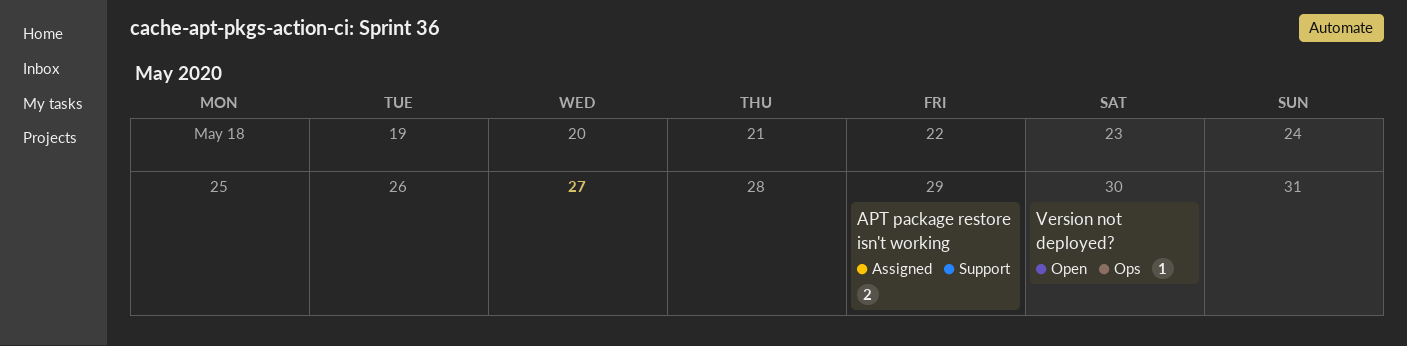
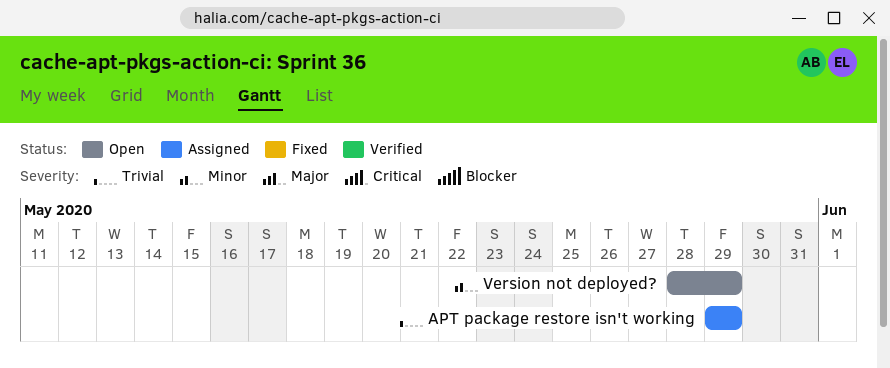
Version not deployed?, due: May 30 -> May 29

